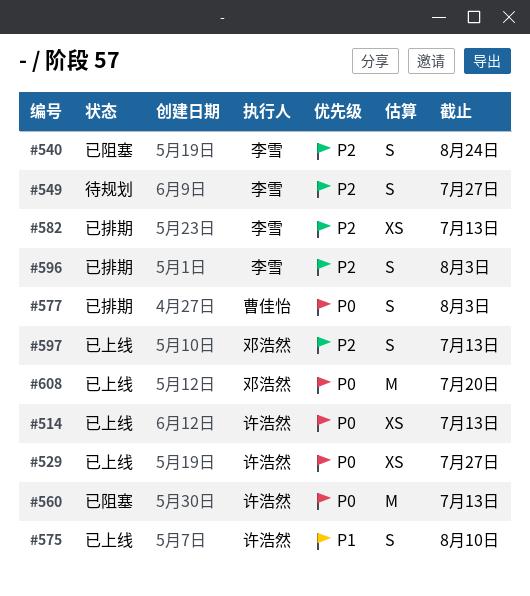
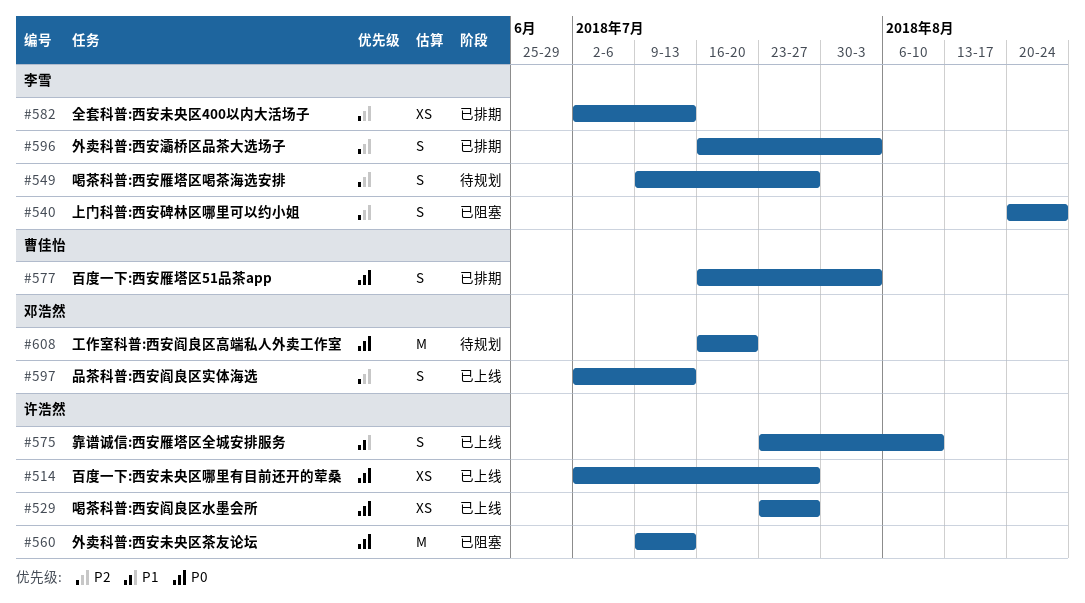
#514, due: Jul 13 -> Jul 27
#608, status: 已上线 -> 待规划

